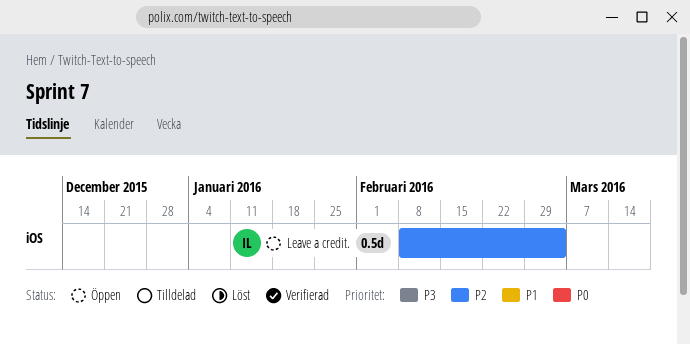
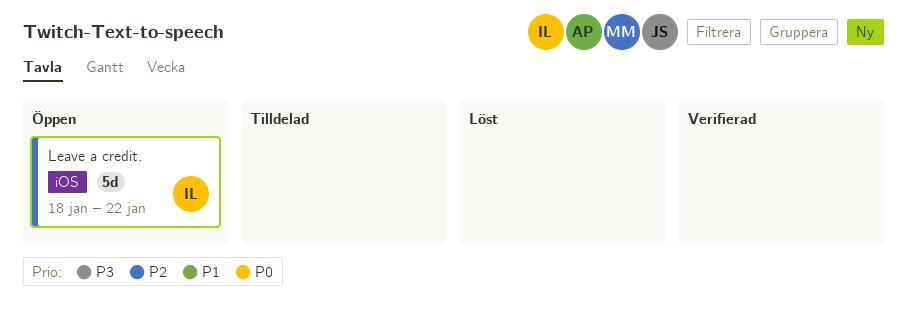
Leave a credit., estimate: 0.5d -> 5d
Leave a credit., start: Feb 8 -> Jan 18
Leave a credit., due: Mar 4 -> Jan 22

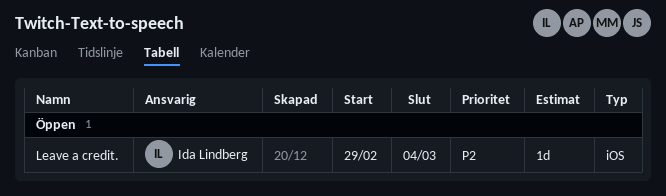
Leave a credit., estimate: 5d -> 1d
Leave a credit., start: Jan 18 -> Feb 29
Leave a credit., due: Jan 22 -> Mar 4

